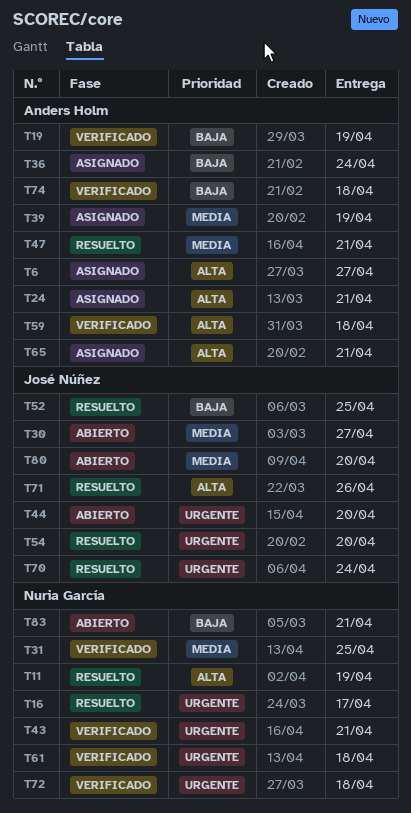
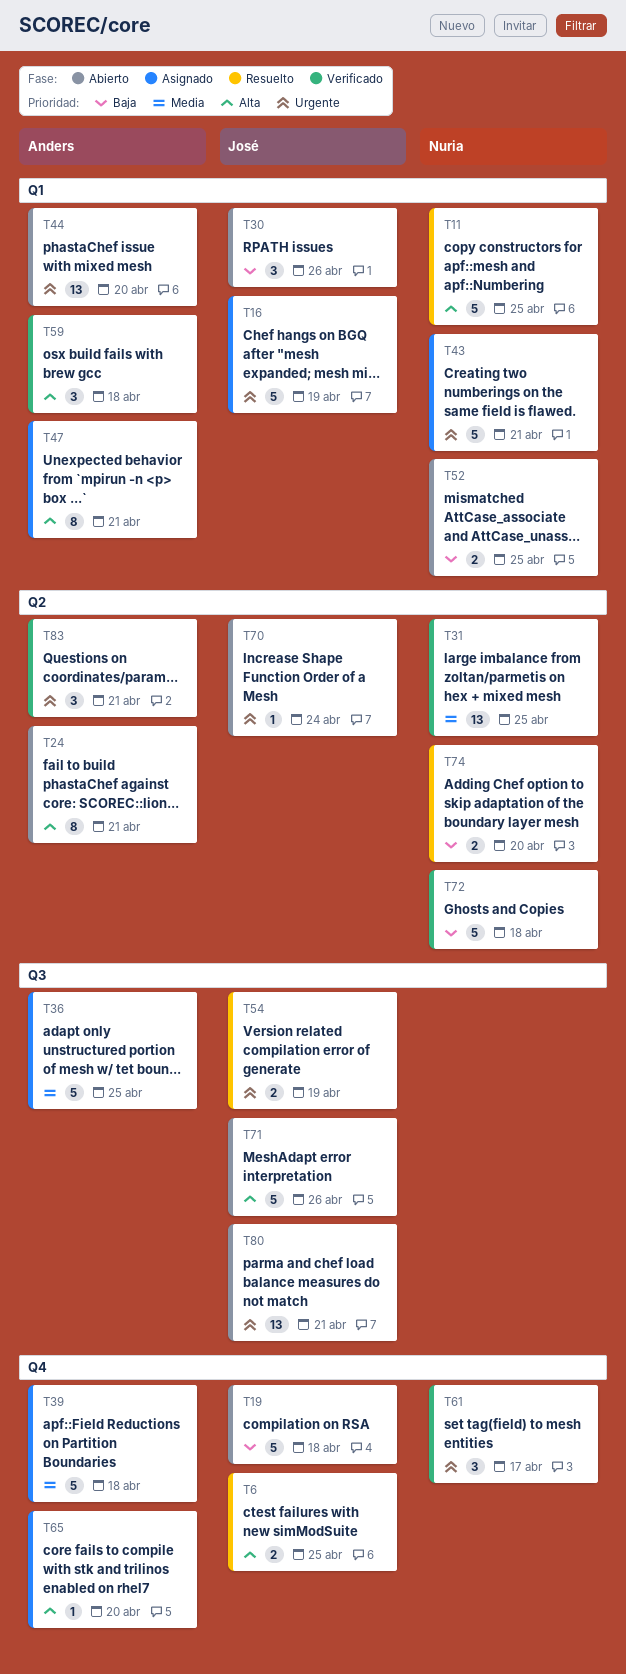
T6, status: Asignado -> Resuelto
T6, owner: Anders Holm -> José Núñez
T6, due: Apr 27 -> Apr 25
T11, due: Apr 19 -> Apr 25
T16, status: Resuelto -> Asignado
T16, owner: Nuria García -> José Núñez
T16, due: Apr 17 -> Apr 19
T19, status: Verificado -> Abierto
T19, owner: Anders Holm -> José Núñez
T19, due: Apr 19 -> Apr 18
T24, status: Asignado -> Abierto
T30, priority: Media -> Baja
T30, due: Apr 27 -> Apr 26
T36, priority: Baja -> Media
T36, due: Apr 24 -> Apr 25
T39, due: Apr 19 -> Apr 18
T43, status: Verificado -> Asignado
T44, owner: José Núñez -> Anders Holm
T47, status: Resuelto -> Asignado
T47, priority: Media -> Alta
T52, status: Resuelto -> Abierto
T52, owner: José Núñez -> Nuria García
T54, due: Apr 20 -> Apr 19
T61, due: Apr 18 -> Apr 17
T65, due: Apr 21 -> Apr 20
T70, status: Resuelto -> Abierto
T71, status: Resuelto -> Abierto
T72, priority: Urgente -> Baja
T74, status: Verificado -> Resuelto
T74, owner: Anders Holm -> Nuria García
T74, due: Apr 18 -> Apr 20
T80, priority: Media -> Urgente
T80, due: Apr 20 -> Apr 21
T83, status: Abierto -> Verificado
T83, owner: Nuria García -> Anders Holm
T83, priority: Baja -> Urgente

